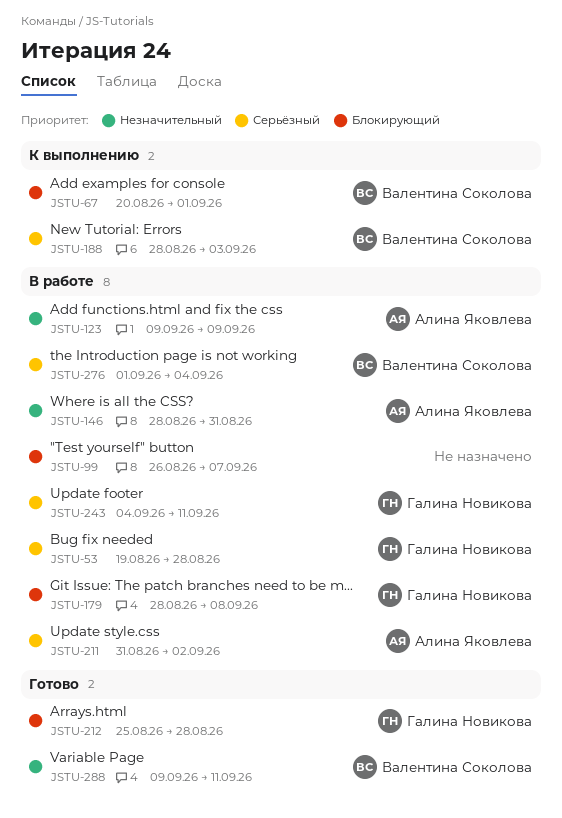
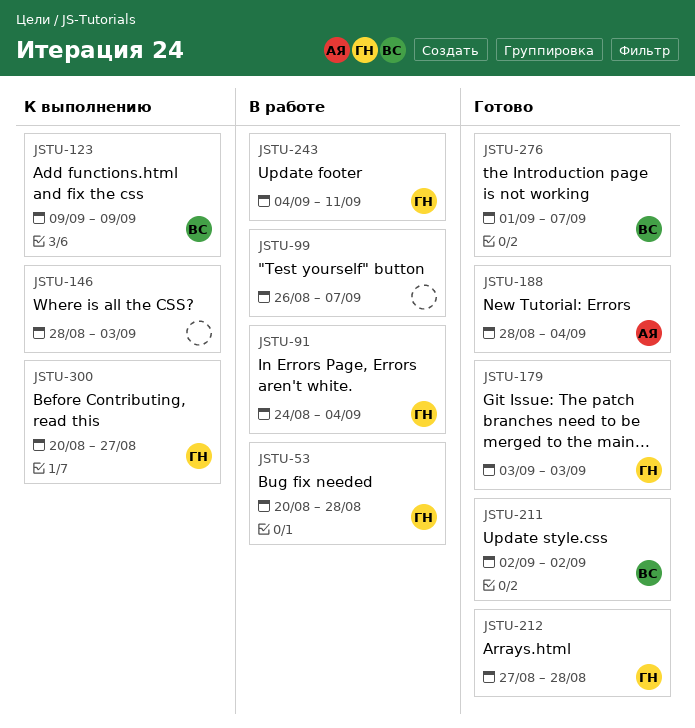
JSTU-53, start: Aug 19 -> Aug 20
JSTU-67: present -> none
JSTU-91: none -> present
JSTU-123, status: В работе -> К выполнению
JSTU-123, owner: Алина Яковлева -> Валентина Соколова
JSTU-146, status: В работе -> К выполнению
JSTU-146, owner: Алина Яковлева -> none
JSTU-146, due: Aug 31 -> Sep 3
JSTU-179, status: В работе -> Готово
JSTU-179, start: Aug 28 -> Sep 3
JSTU-179, due: Sep 8 -> Sep 3
JSTU-188, status: К выполнению -> Готово
JSTU-188, owner: Валентина Соколова -> Алина Яковлева
JSTU-188, due: Sep 3 -> Sep 4
JSTU-211, status: В работе -> Готово
JSTU-211, owner: Алина Яковлева -> Валентина Соколова
JSTU-211, start: Aug 31 -> Sep 2
JSTU-212, start: Aug 25 -> Aug 27
JSTU-276, status: В работе -> Готово
JSTU-276, due: Sep 4 -> Sep 7
JSTU-288: present -> none
JSTU-300: none -> present

